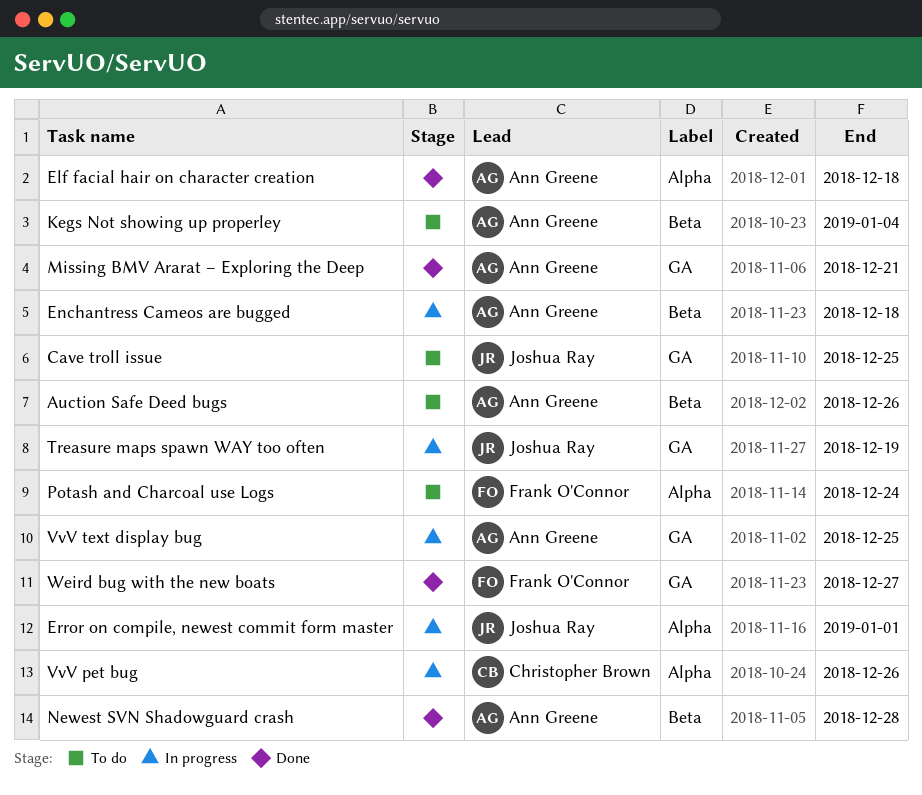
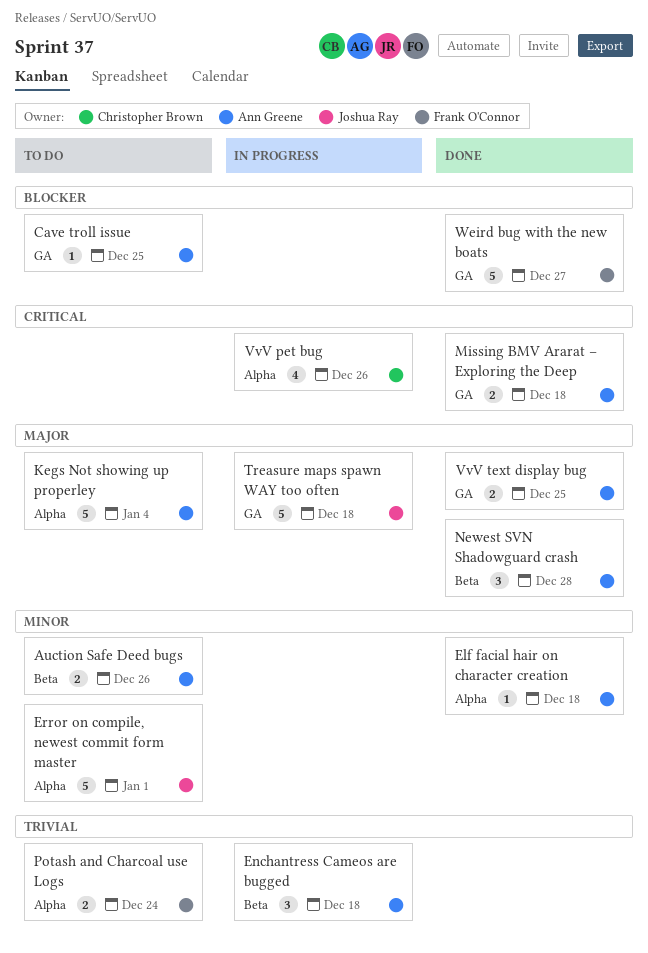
Cave troll issue, owner: Joshua Ray -> Ann Greene
Error on compile, newest commit form master, status: In progress -> To do
Kegs Not showing up properley, label: Beta -> Alpha
Missing BMV Ararat – Exploring the Deep, due: Dec 21 -> Dec 18
Treasure maps spawn WAY too often, due: Dec 19 -> Dec 18
VvV text display bug, status: In progress -> Done

